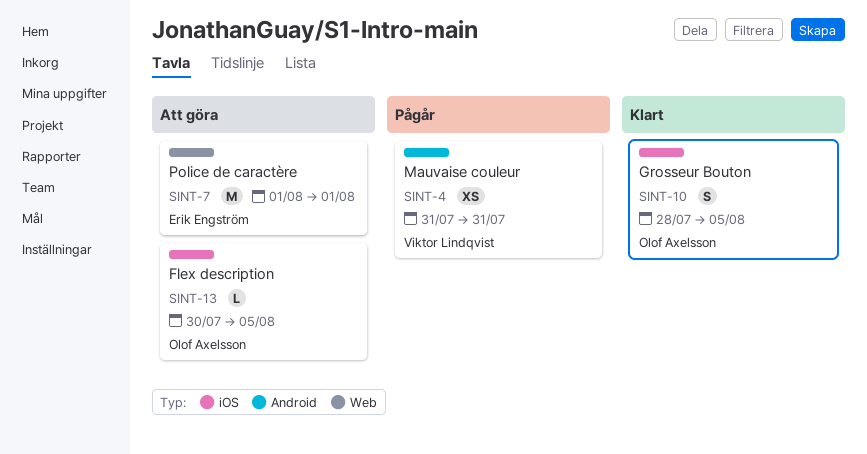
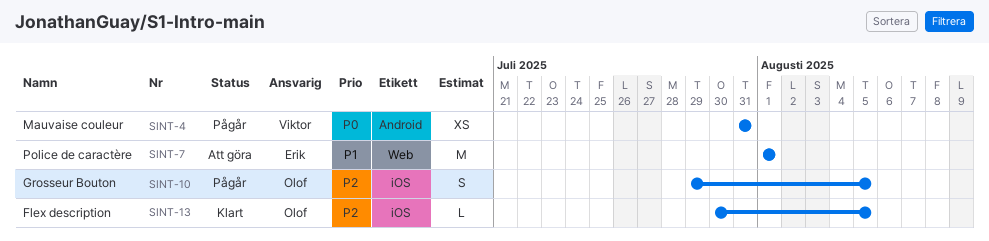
SINT-10, status: Klart -> Pågår
SINT-10, start: Jul 28 -> Jul 29
SINT-13, status: Att göra -> Klart

